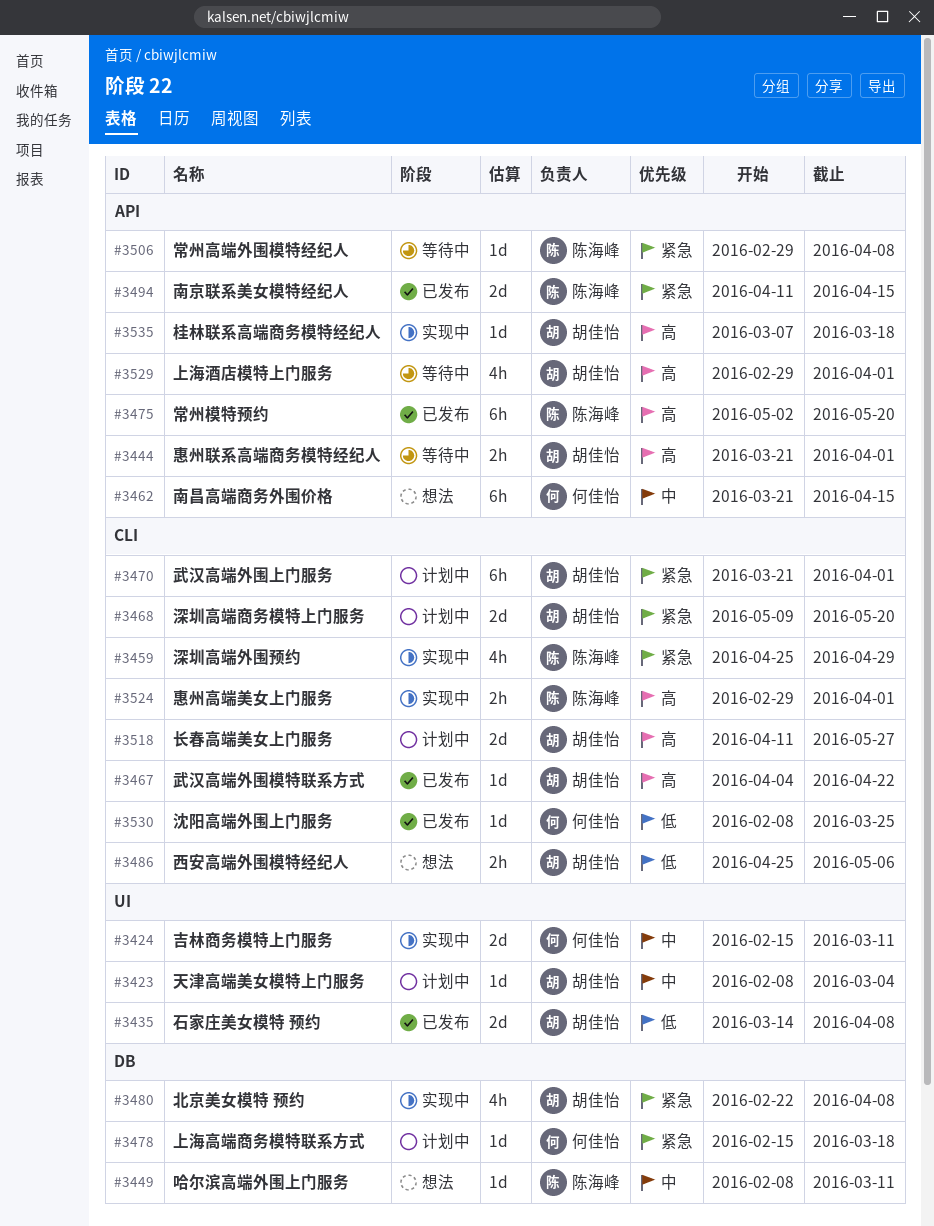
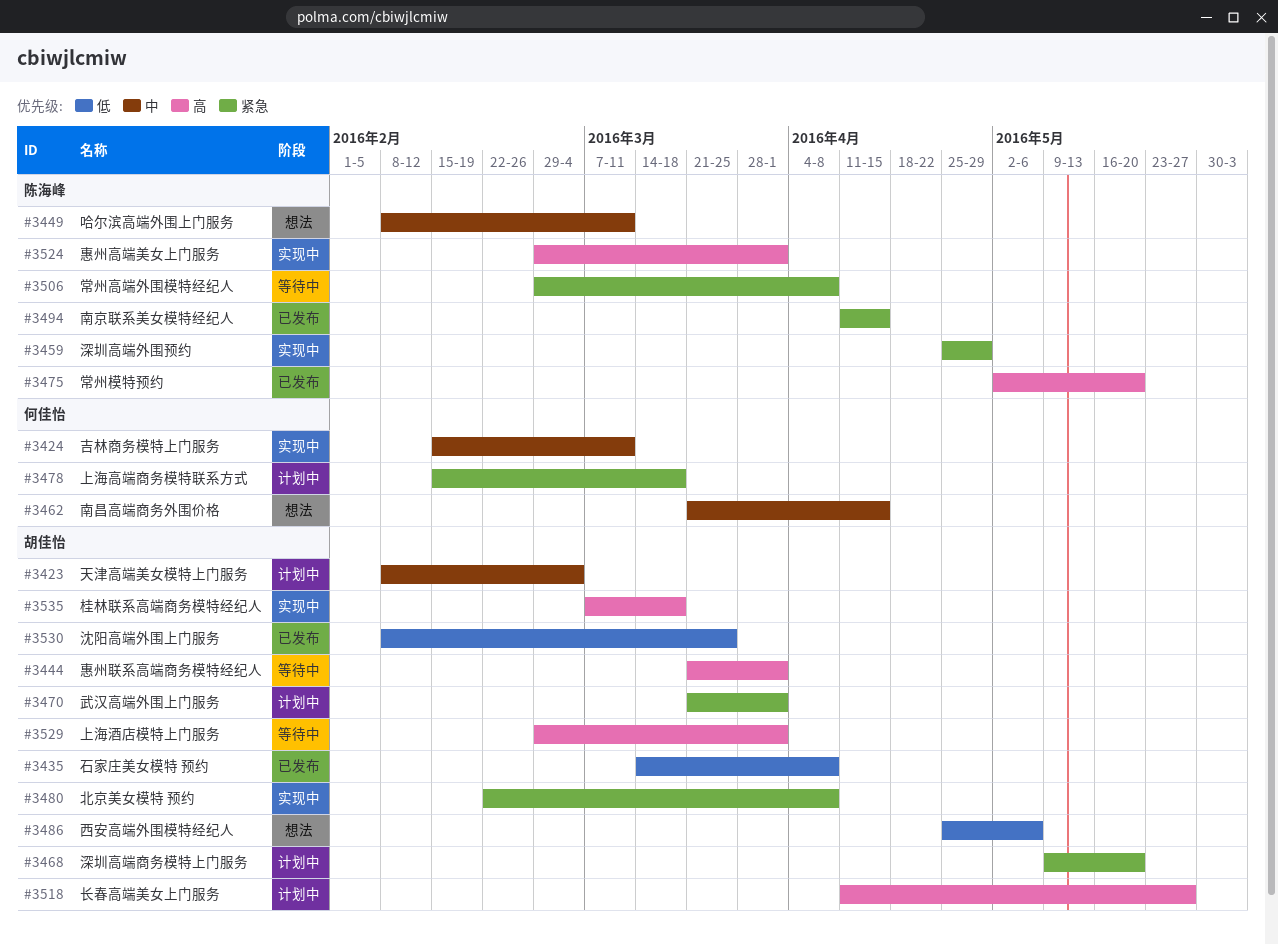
#3467: present -> none
#3530, owner: 何佳怡 -> 胡佳怡

